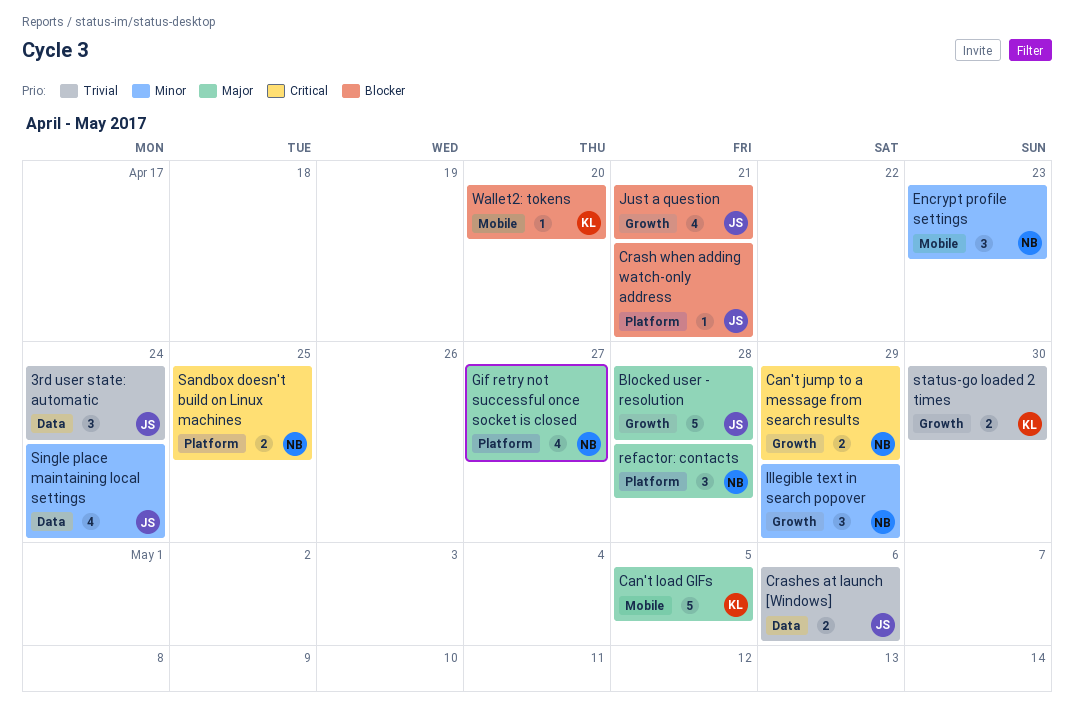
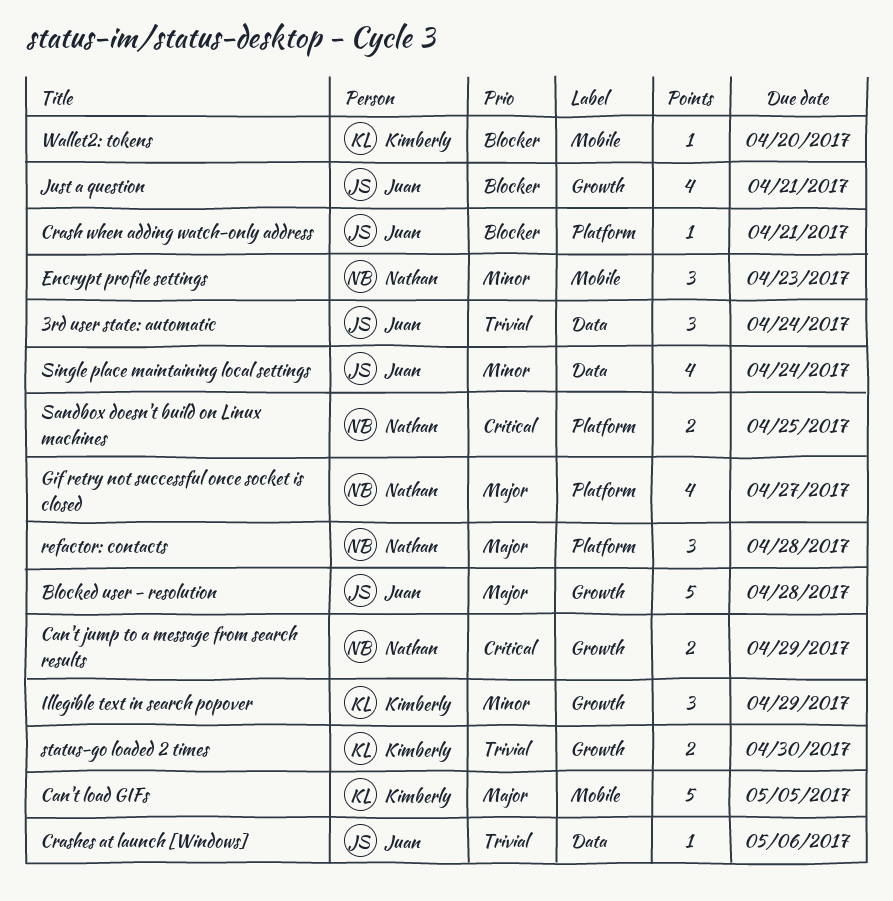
Crashes at launch [Windows], estimate: 2 -> 1
Illegible text in search popover, owner: Nathan -> Kimberly

